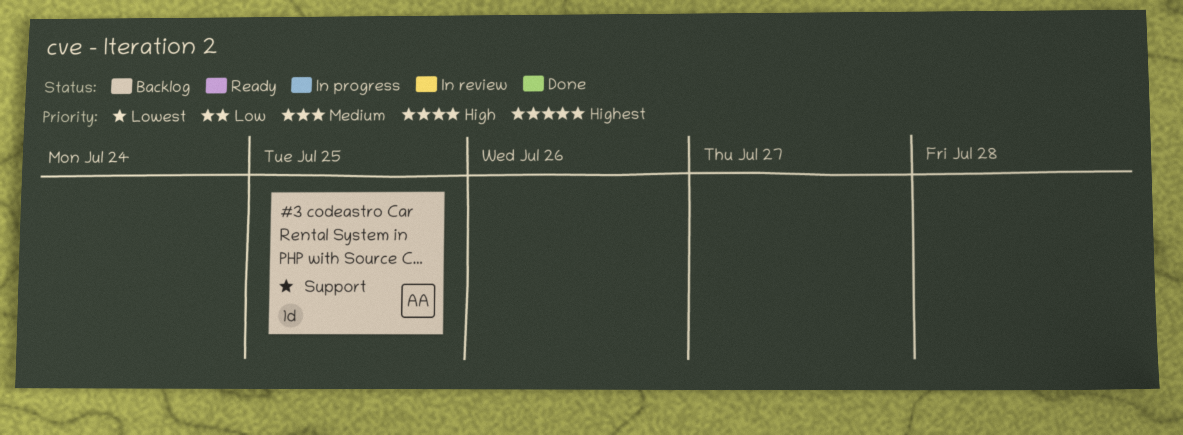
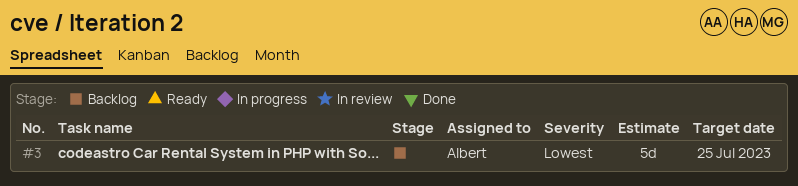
#3, estimate: 1d -> 5d

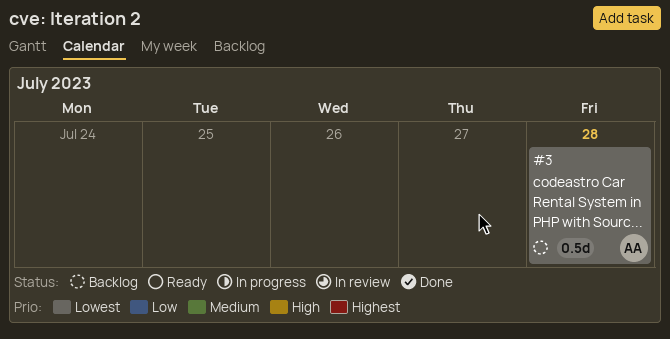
#3, estimate: 5d -> 0.5d
#3, due: Jul 25 -> Jul 28

